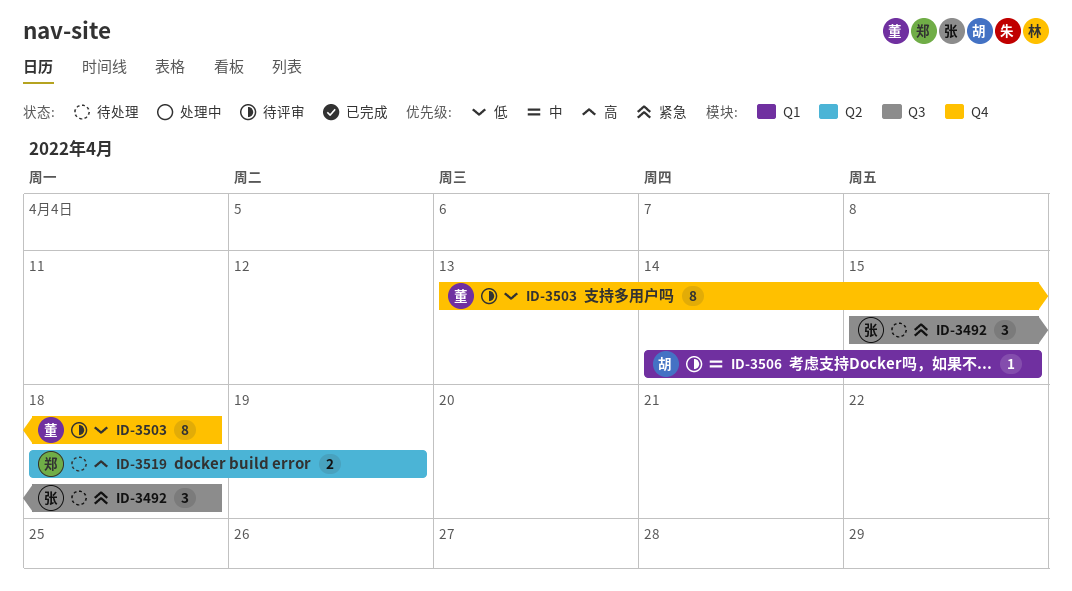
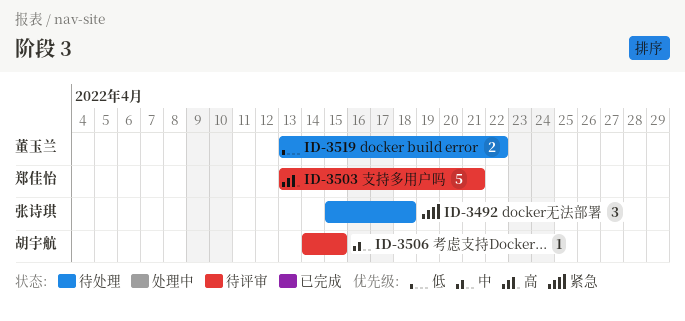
ID-3503, owner: 董玉兰 -> 郑佳怡
ID-3503, priority: 低 -> 高
ID-3503, estimate: 8 -> 5
ID-3503, due: Apr 18 -> Apr 21
ID-3519, owner: 郑佳怡 -> 董玉兰
ID-3519, priority: 高 -> 低
ID-3519, start: Apr 18 -> Apr 13
ID-3519, due: Apr 19 -> Apr 22

